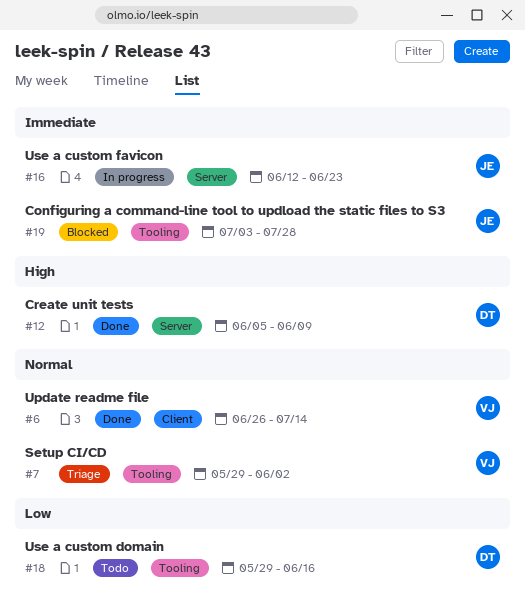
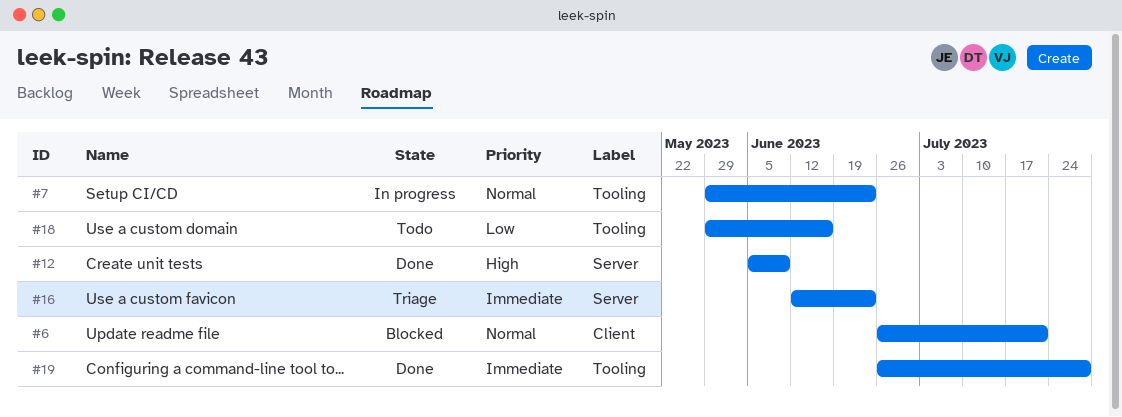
#6, status: Done -> Blocked
#6, due: Jul 14 -> Jul 21
#7, status: Triage -> In progress
#7, due: Jun 2 -> Jun 23
#16, status: In progress -> Triage
#19, status: Blocked -> Done
#19, start: Jul 3 -> Jun 26

